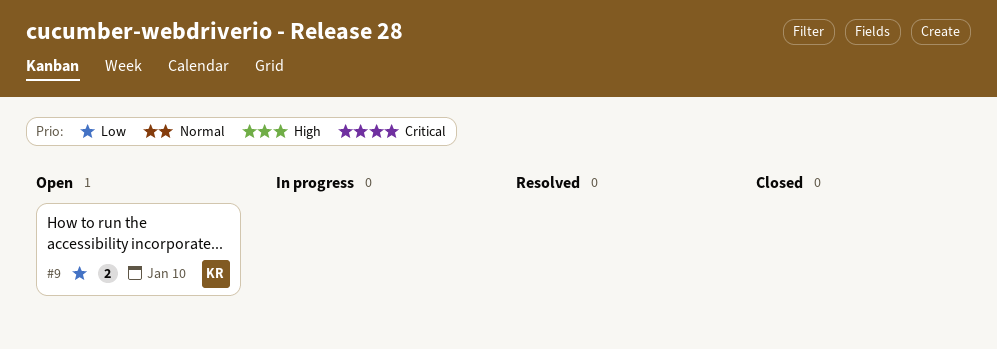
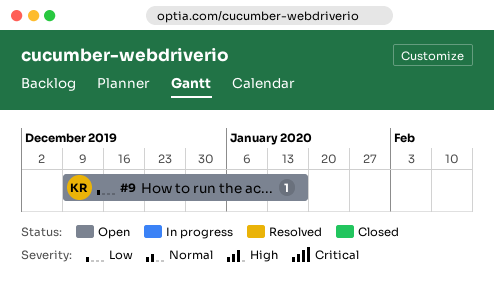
#9, estimate: 2 -> 1
#9, due: Jan 10 -> Jan 17

